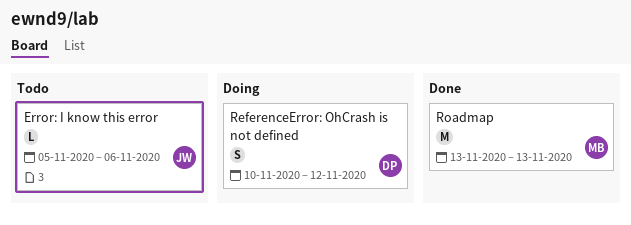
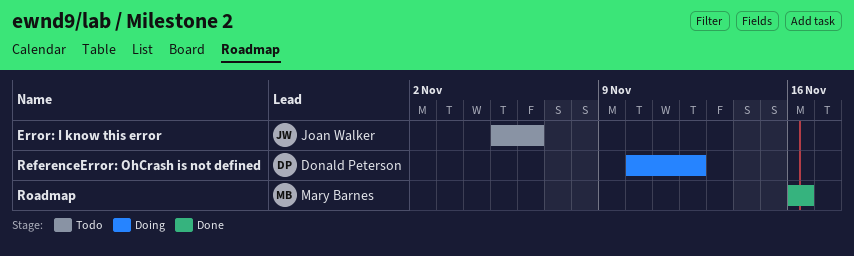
Roadmap, start: Nov 13 -> Nov 16
Roadmap, due: Nov 13 -> Nov 16

